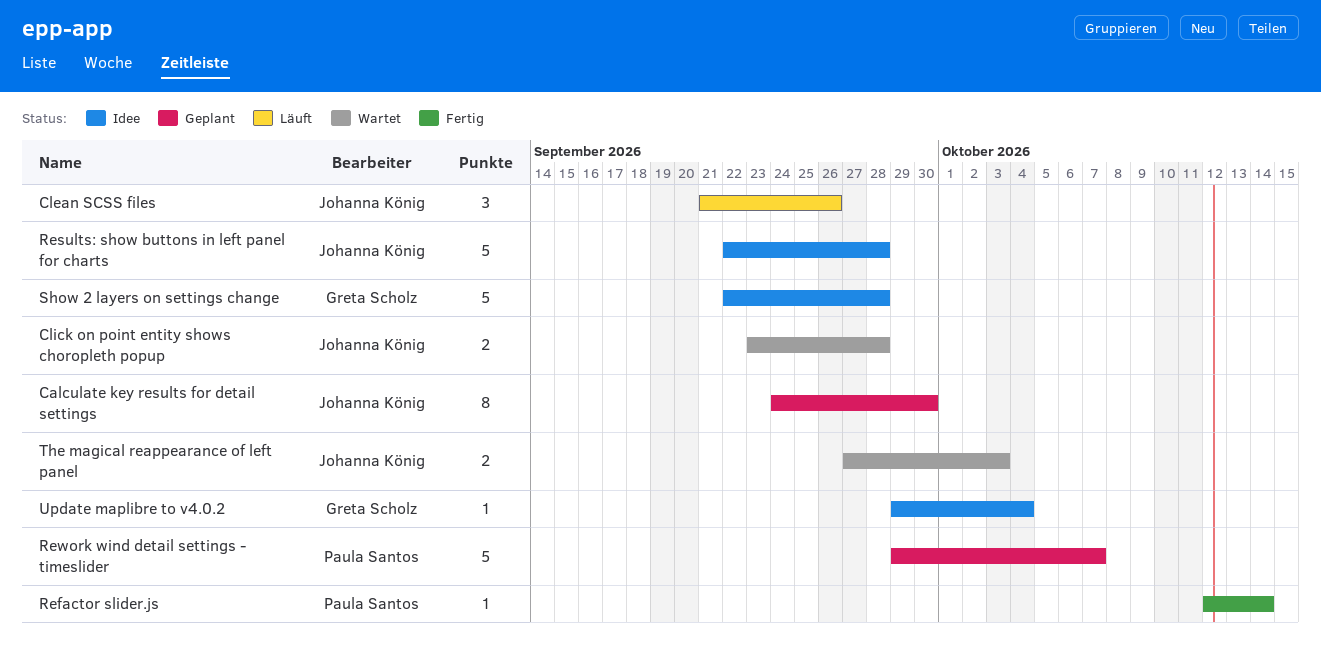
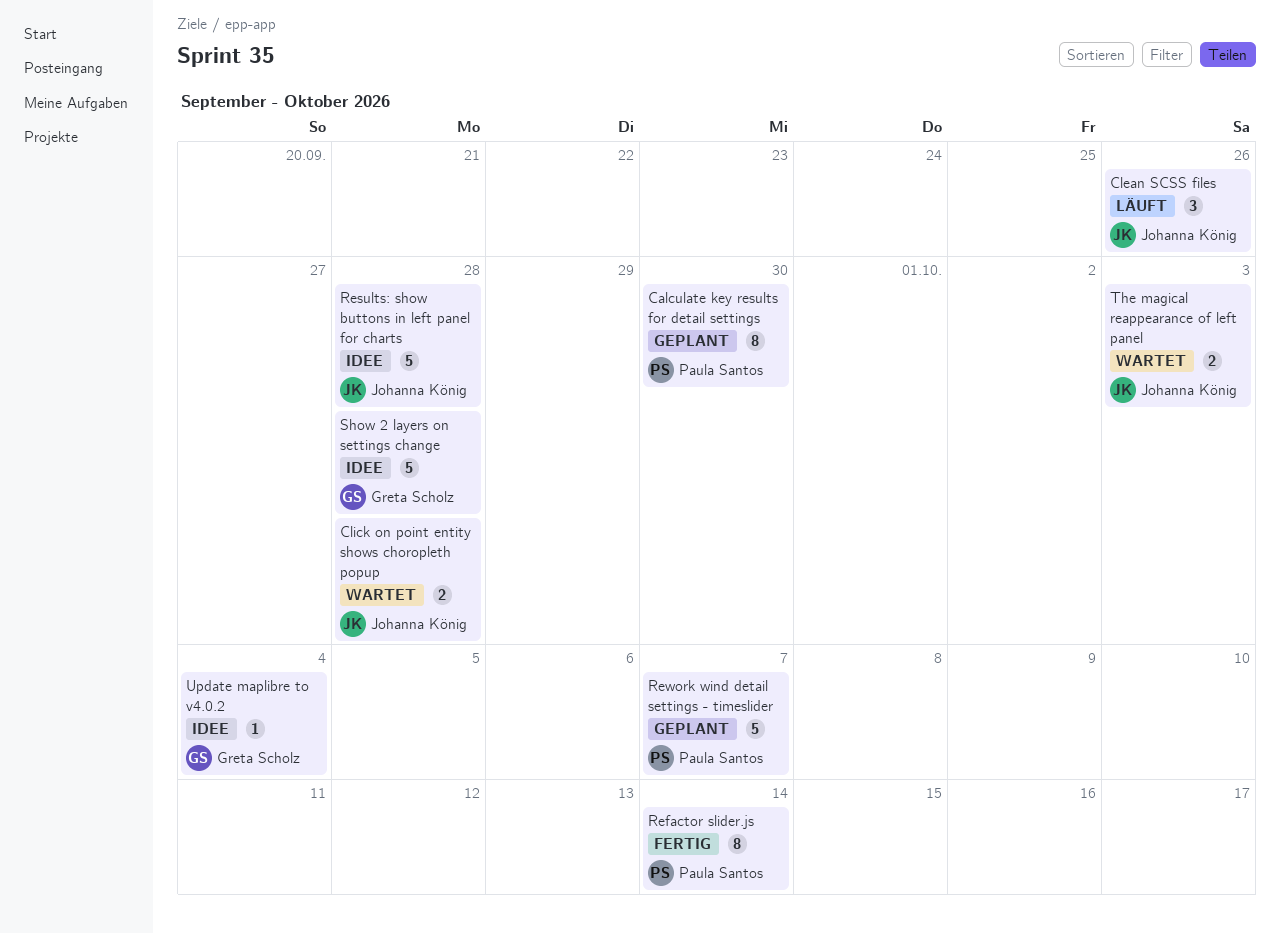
Calculate key results for detail settings, owner: Johanna König -> Paula Santos
Refactor slider.js, estimate: 1 -> 8

